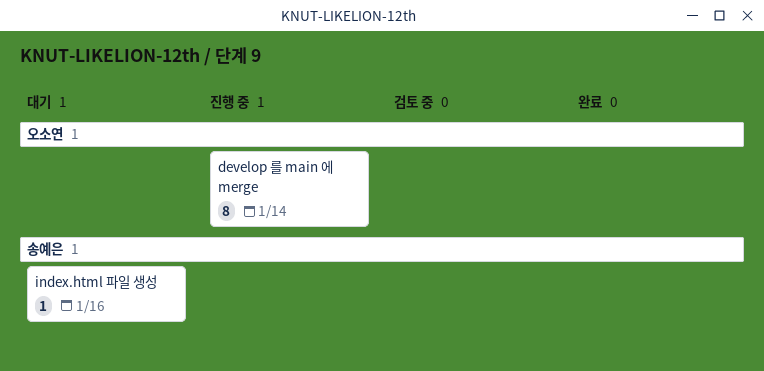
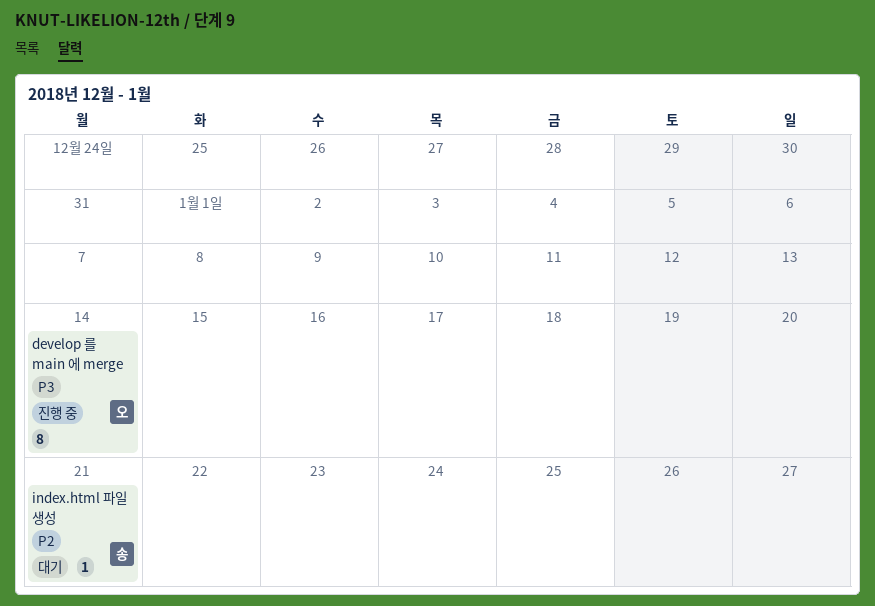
index.html 파일 생성, due: Jan 16 -> Jan 21

